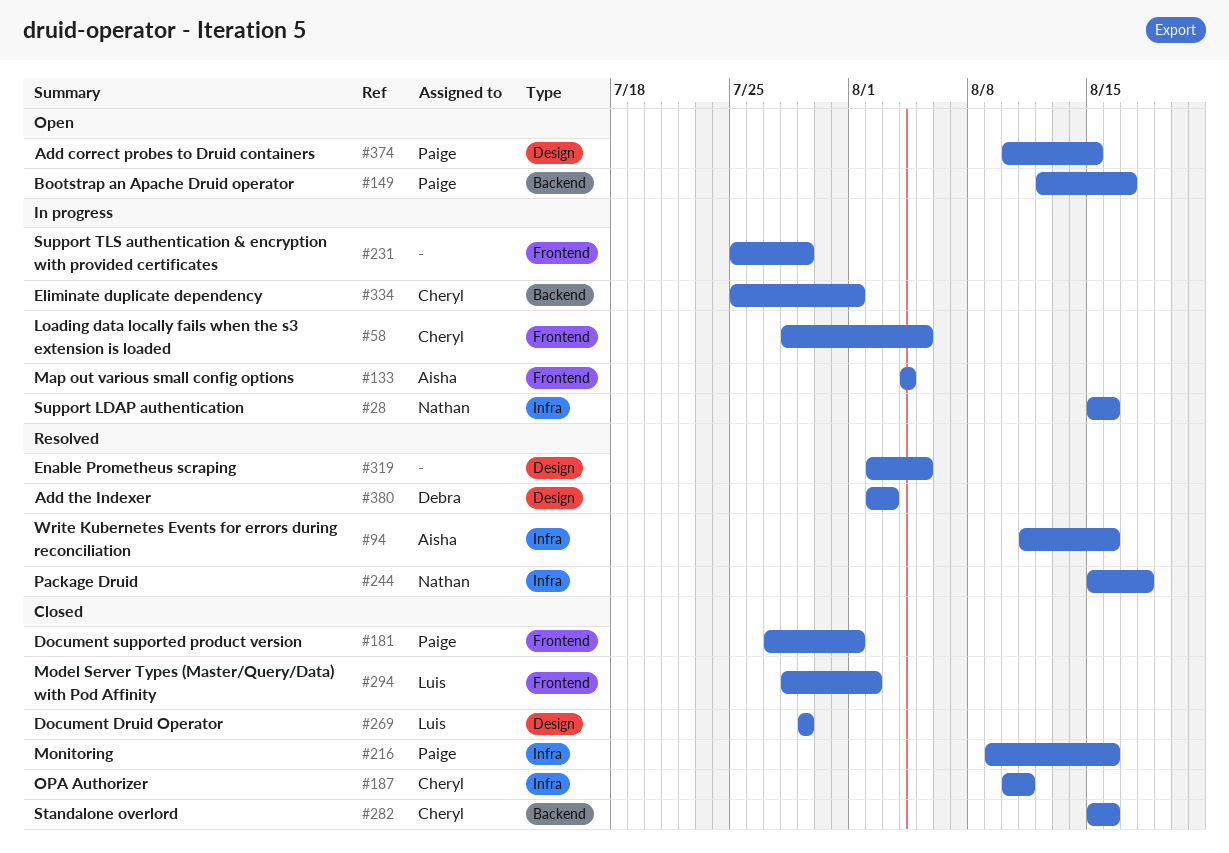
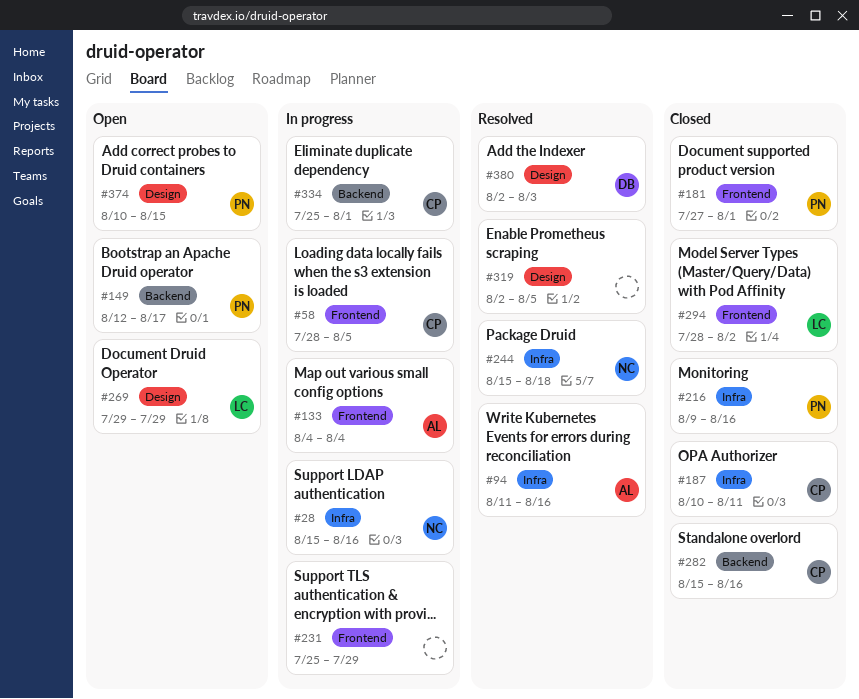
#269, status: Closed -> Open

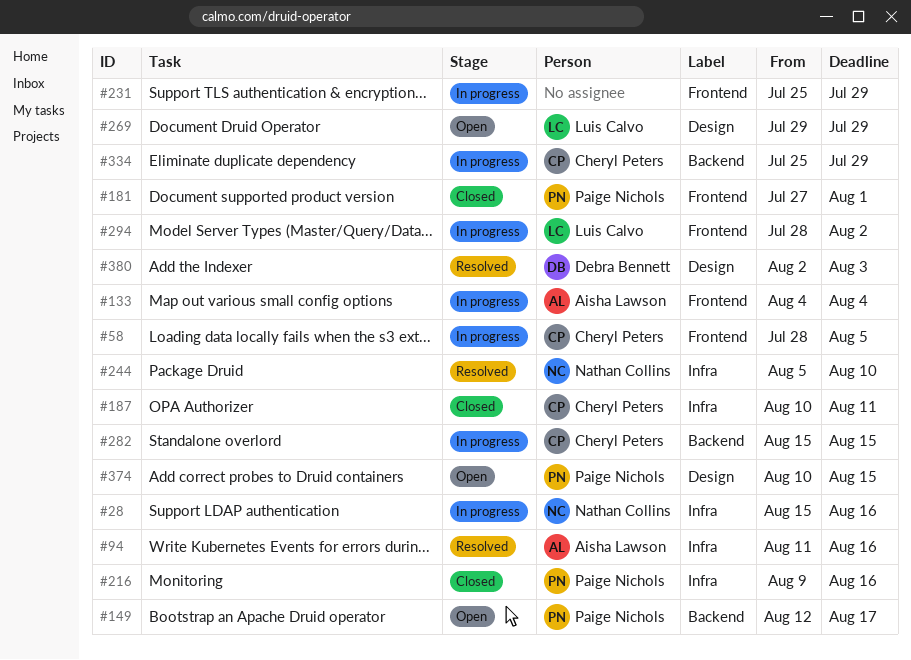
#244, start: Aug 15 -> Aug 5
#244, due: Aug 18 -> Aug 10
#282, status: Closed -> In progress
#282, due: Aug 16 -> Aug 15
#294, status: Closed -> In progress
#319: present -> none
#334, due: Aug 1 -> Jul 29

